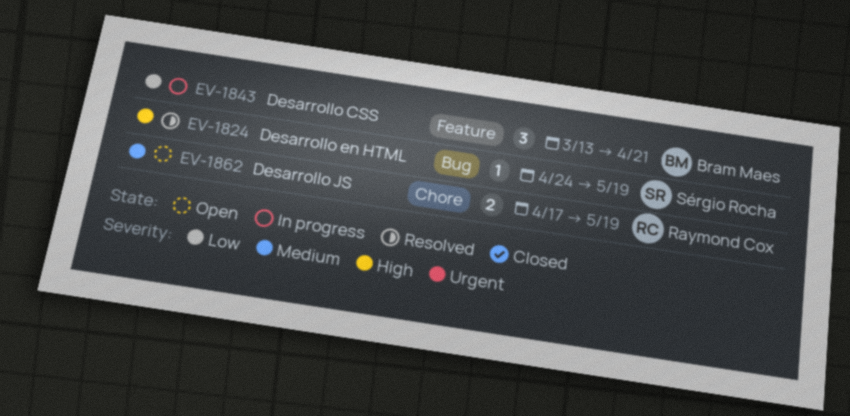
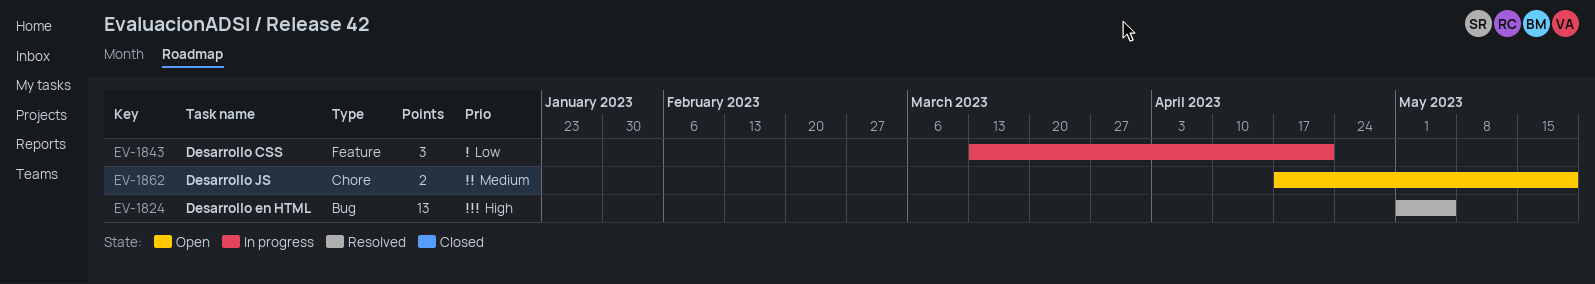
EV-1824, estimate: 1 -> 13
EV-1824, start: Apr 24 -> May 1
EV-1824, due: May 19 -> May 5

